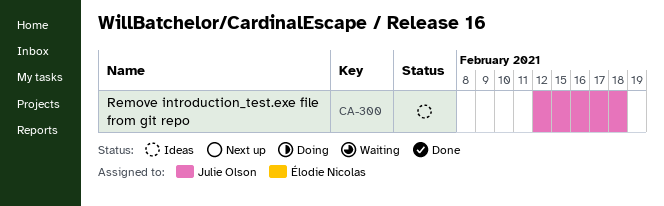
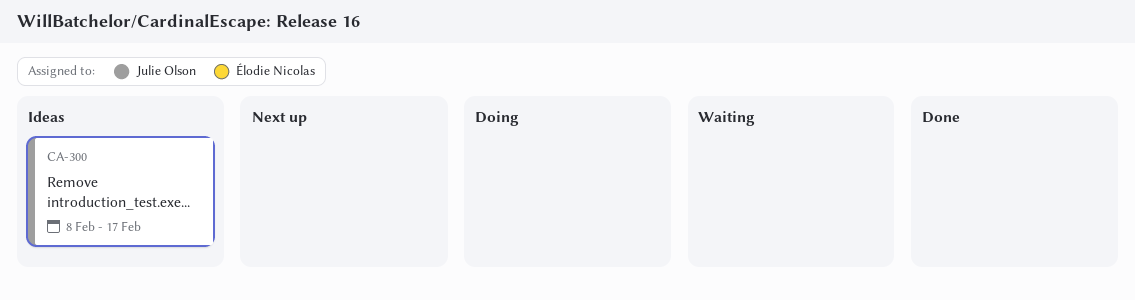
CA-300, start: Feb 12 -> Feb 8
CA-300, due: Feb 18 -> Feb 17

